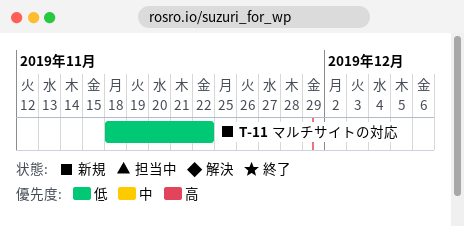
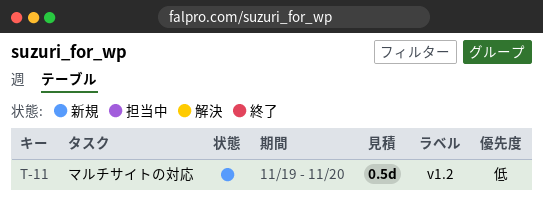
T-11, start: Nov 18 -> Nov 19
T-11, due: Nov 22 -> Nov 20

